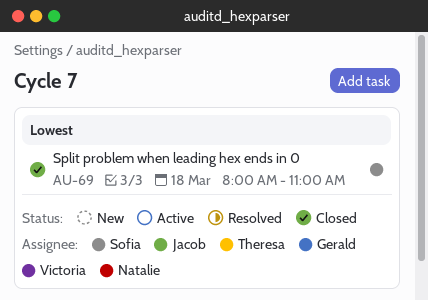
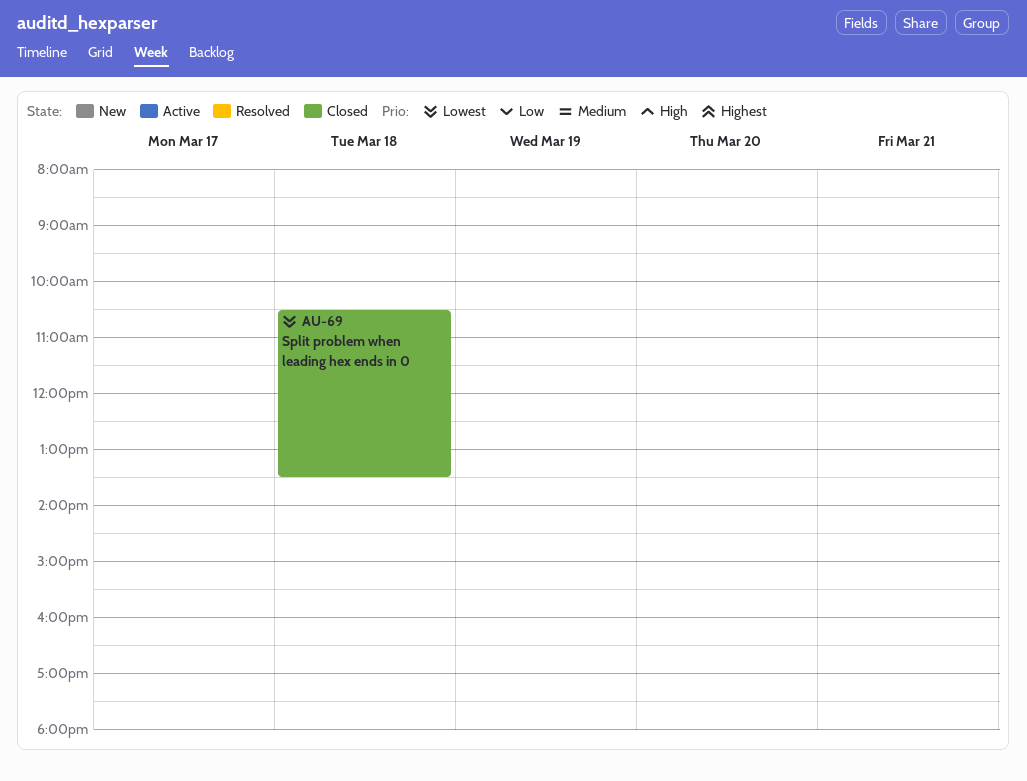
AU-69, begins: 08:00 -> 10:30
AU-69, ends: 11:00 -> 13:30

